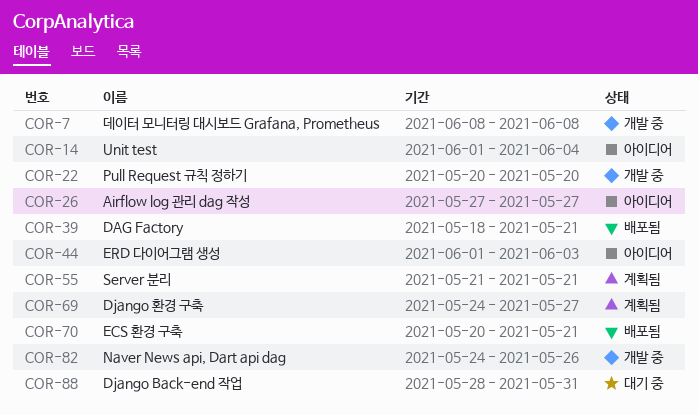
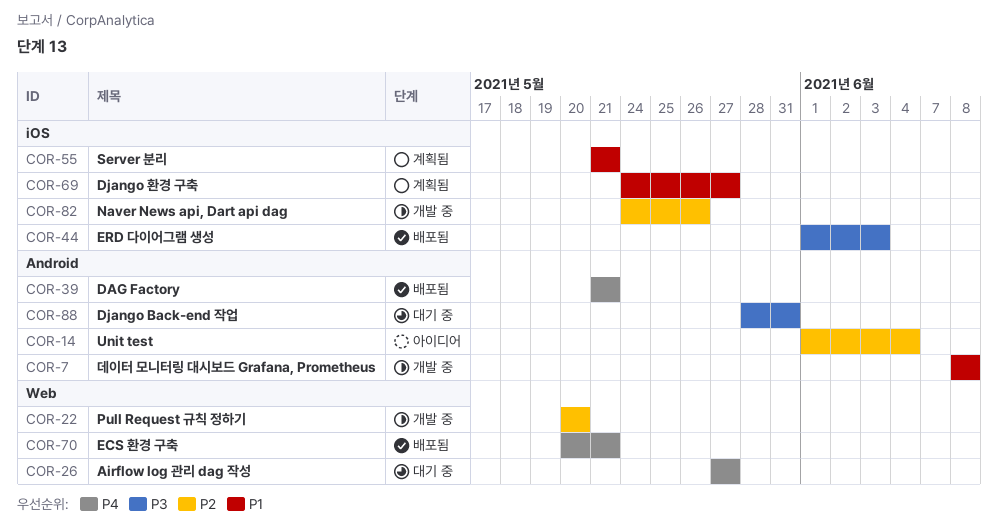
COR-26, status: 아이디어 -> 대기 중
COR-39, start: May 18 -> May 21
COR-44, status: 아이디어 -> 배포됨

